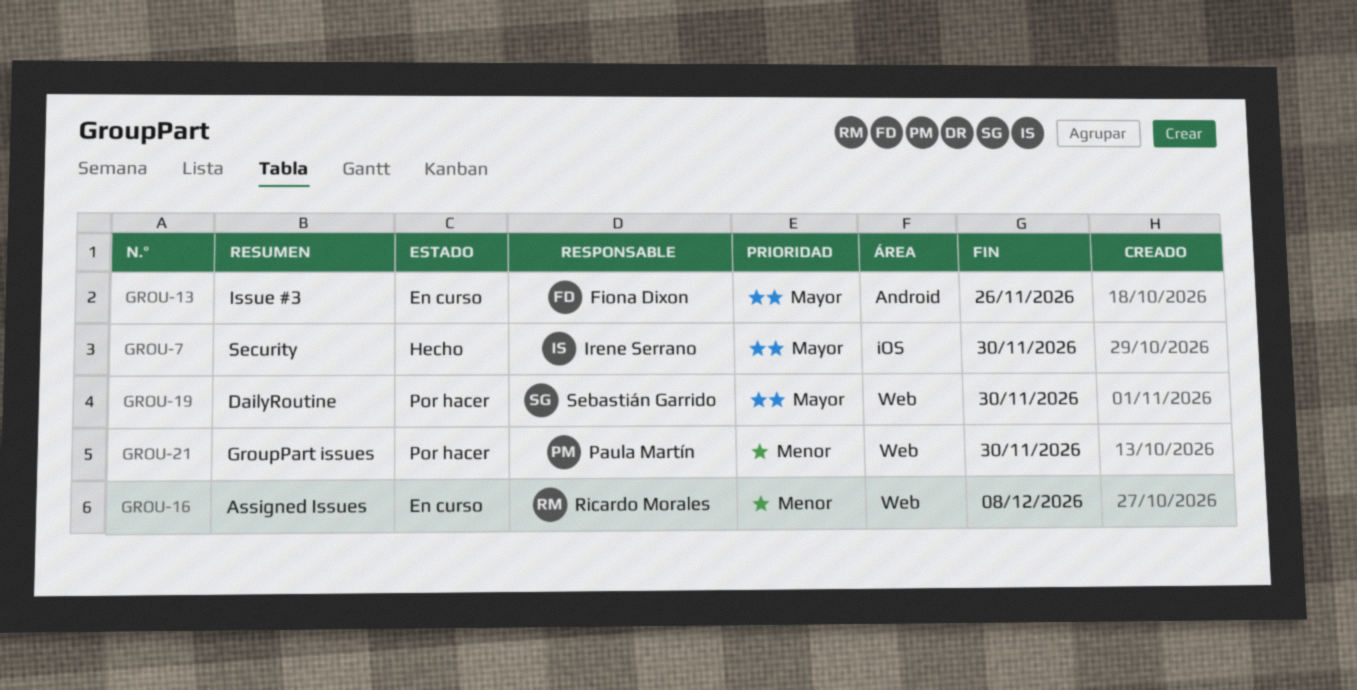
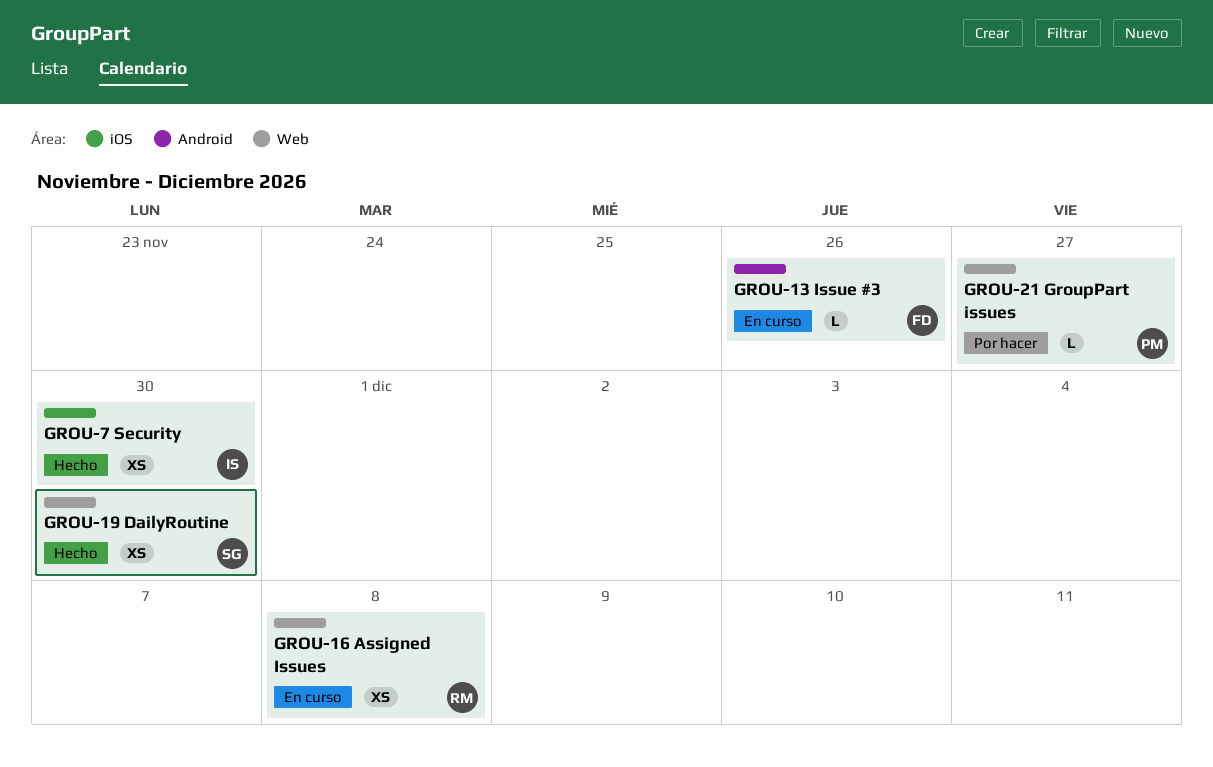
GROU-19, status: Por hacer -> Hecho
GROU-21, due: Nov 30 -> Nov 27

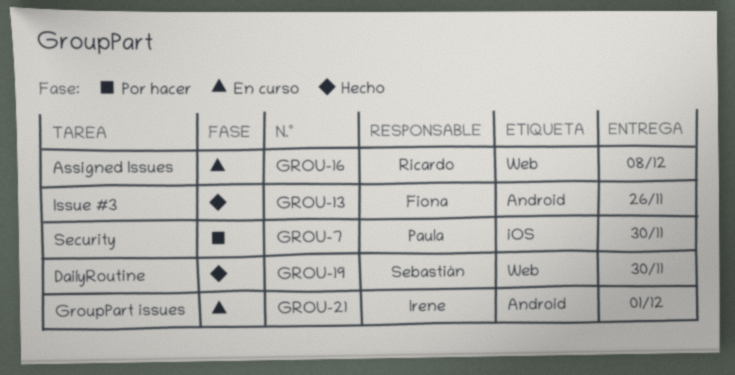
GROU-7, status: Hecho -> Por hacer
GROU-7, owner: Irene -> Paula
GROU-13, status: En curso -> Hecho
GROU-21, status: Por hacer -> En curso
GROU-21, owner: Paula -> Irene
GROU-21, label: Web -> Android
GROU-21, due: Nov 27 -> Dec 1

